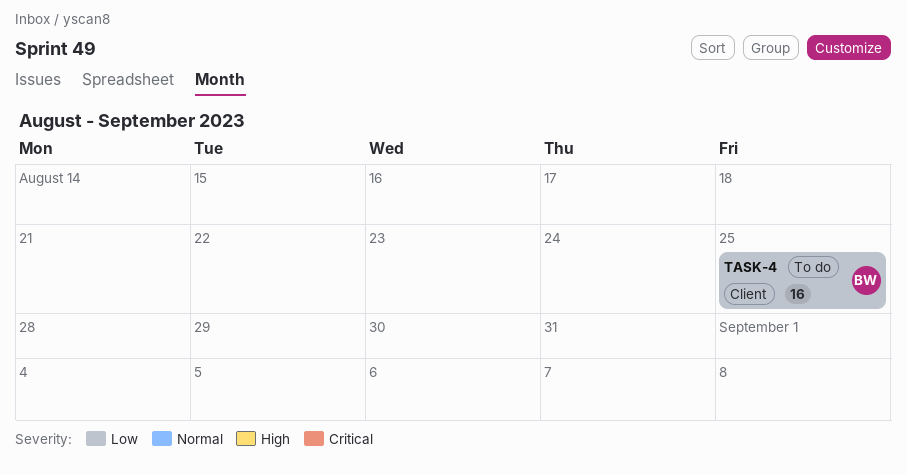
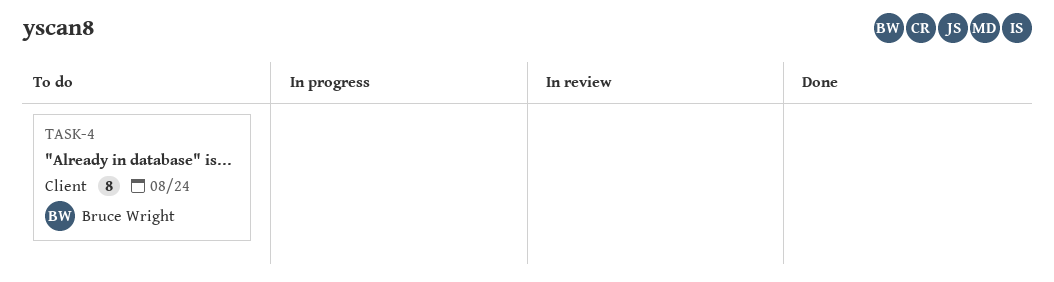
TASK-4, estimate: 16 -> 8
TASK-4, due: Aug 25 -> Aug 24

